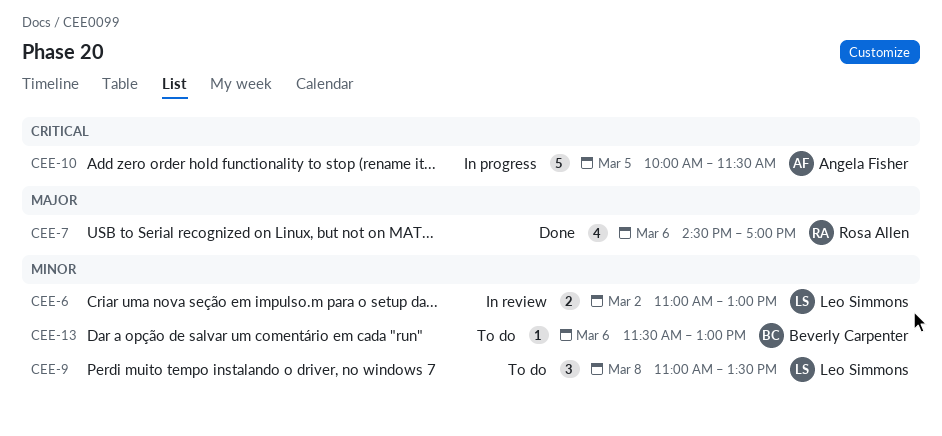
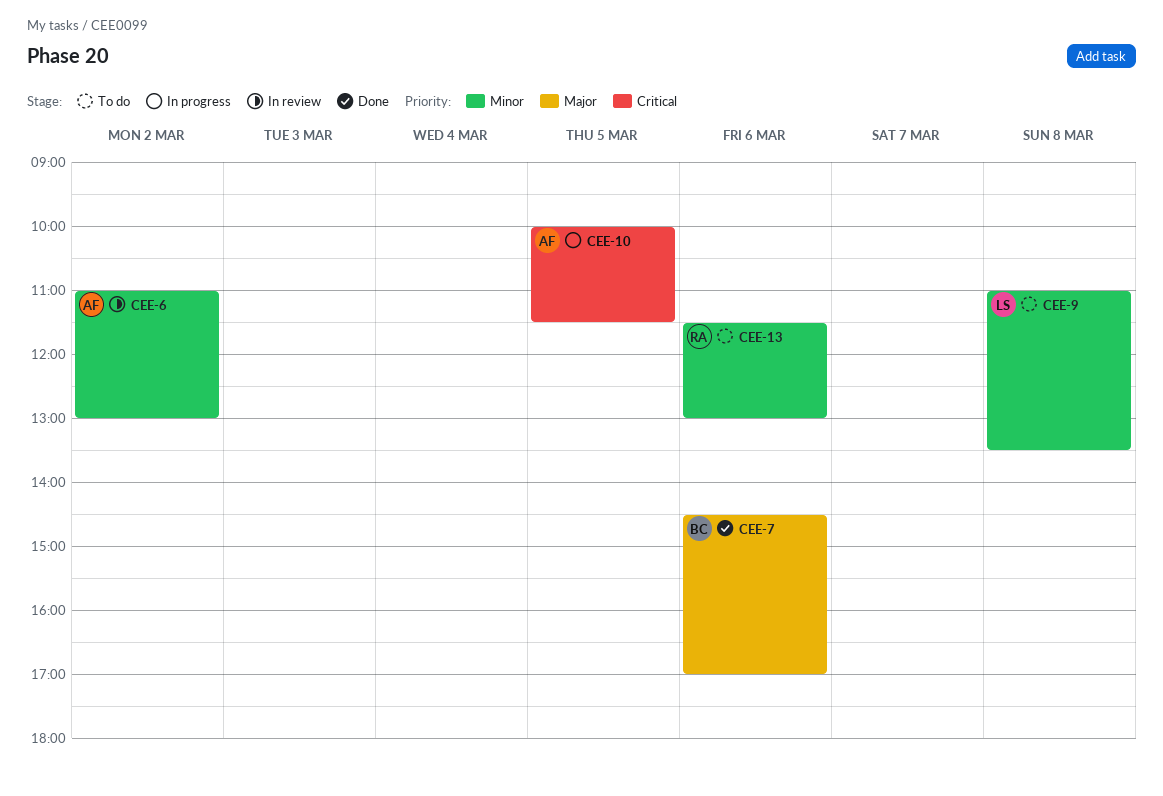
CEE-6, owner: Leo Simmons -> Angela Fisher
CEE-7, owner: Rosa Allen -> Beverly Carpenter
CEE-13, owner: Beverly Carpenter -> Rosa Allen

